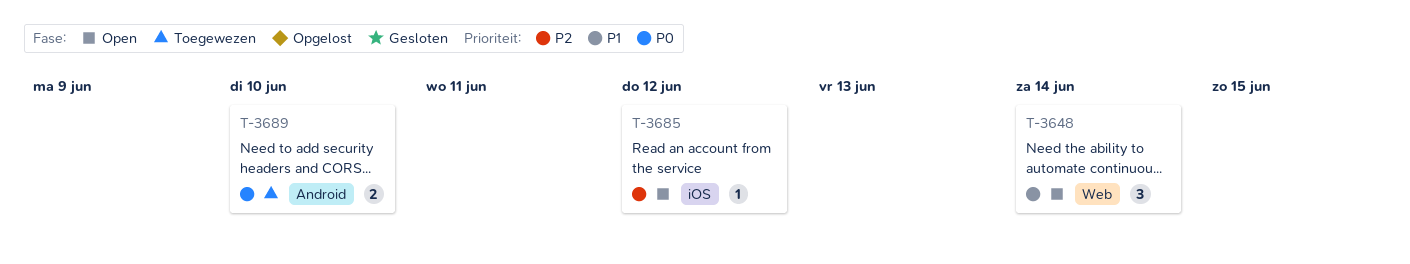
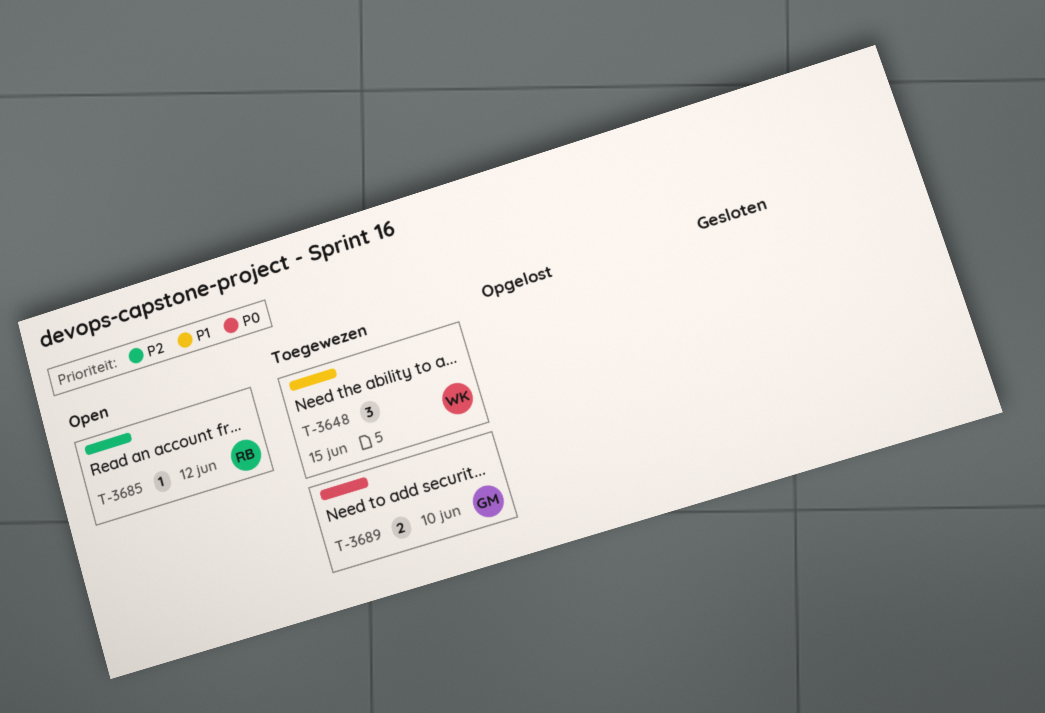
T-3648, status: Open -> Toegewezen
T-3648, due: Jun 14 -> Jun 15

